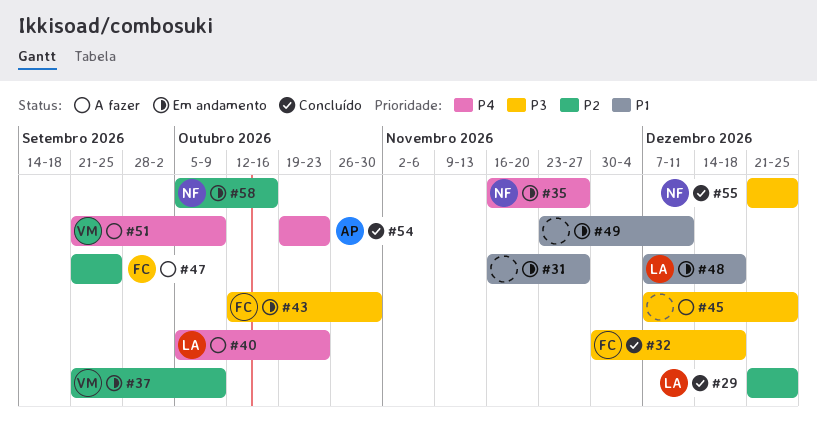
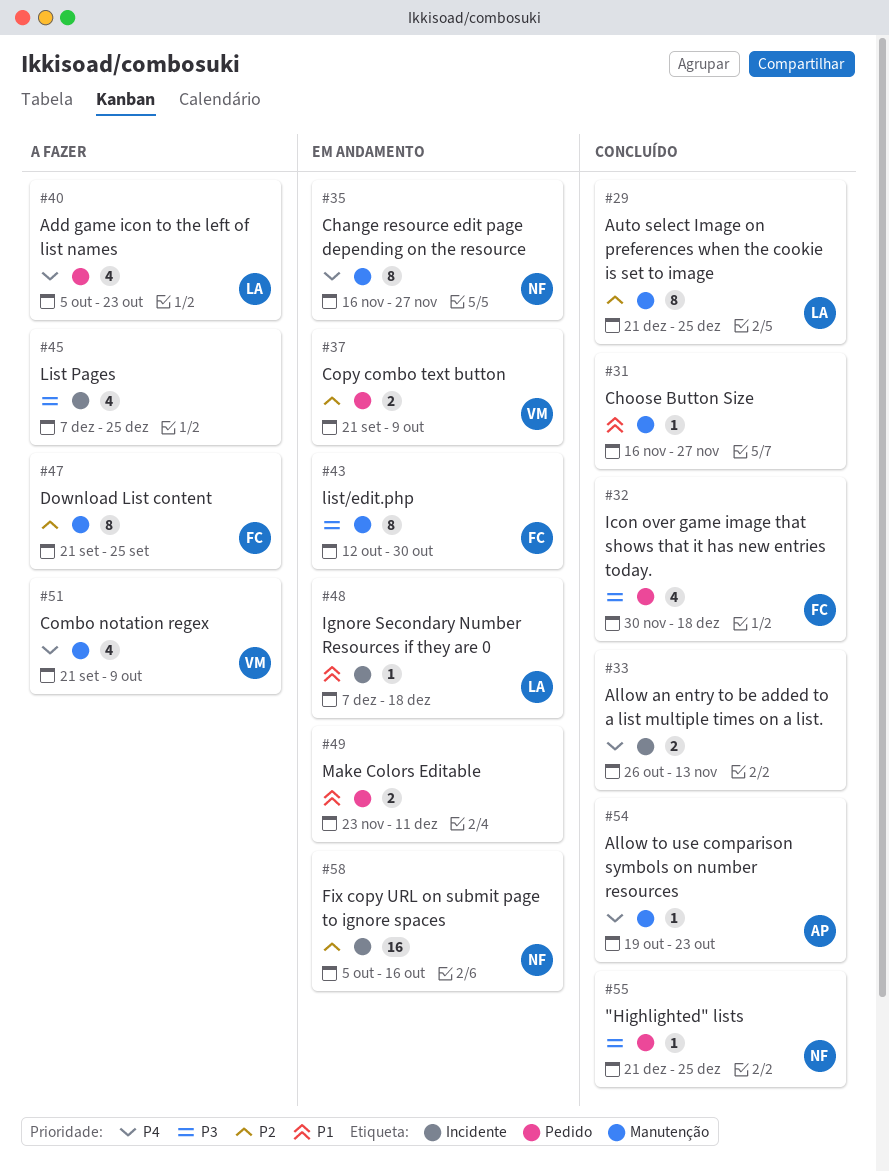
#31, status: Em andamento -> Concluído
#33: none -> present

